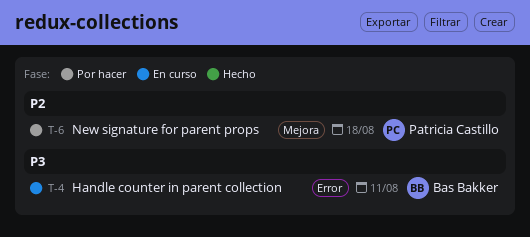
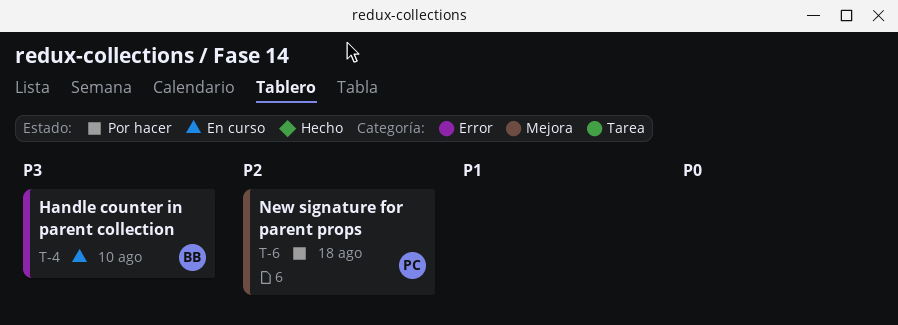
T-4, due: Aug 11 -> Aug 10

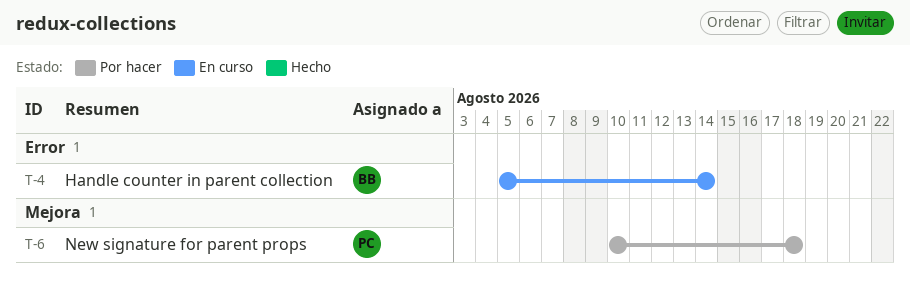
T-4, due: Aug 10 -> Aug 14

